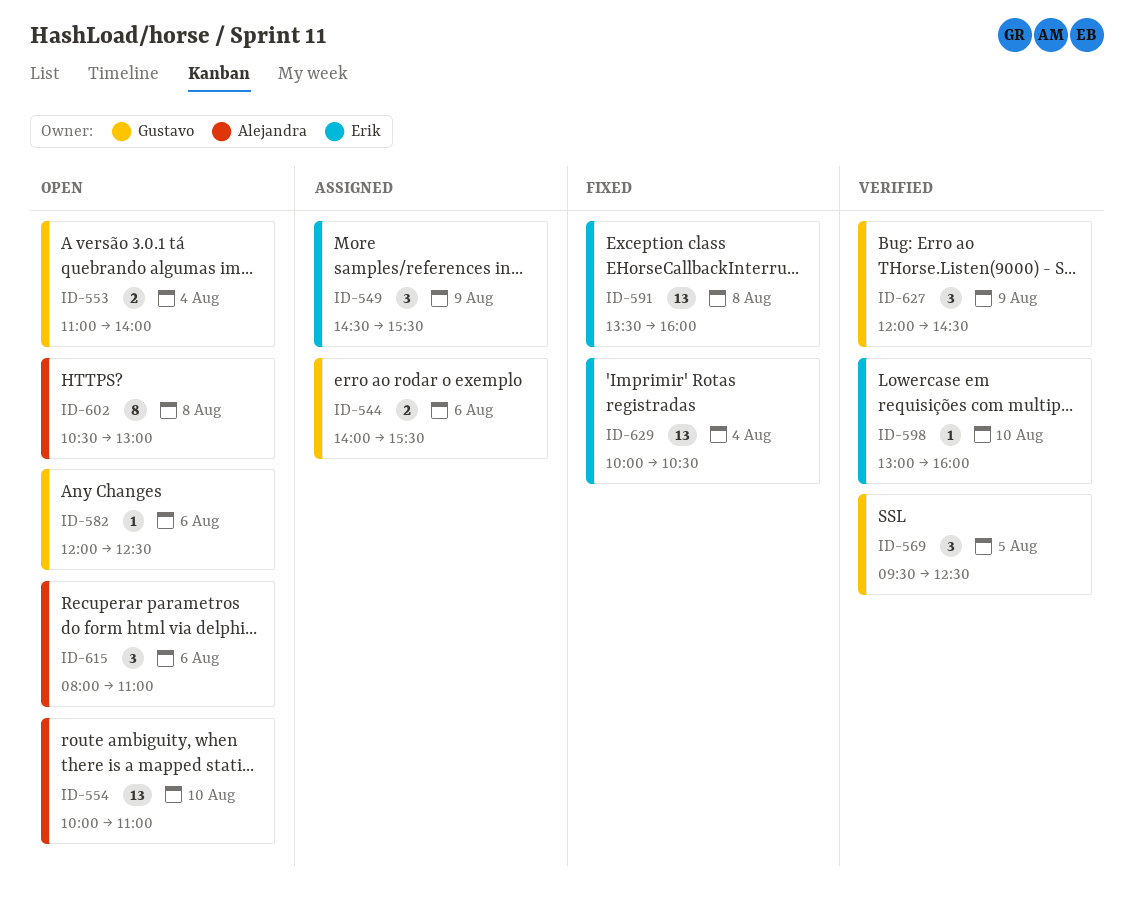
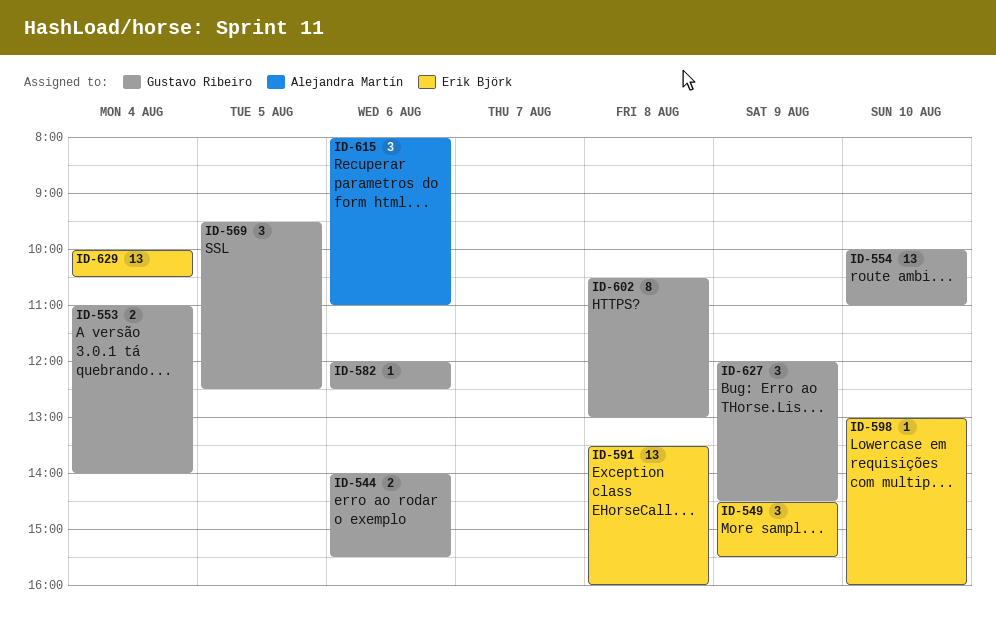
ID-554, owner: Alejandra Martín -> Gustavo Ribeiro
ID-602, owner: Alejandra Martín -> Gustavo Ribeiro

